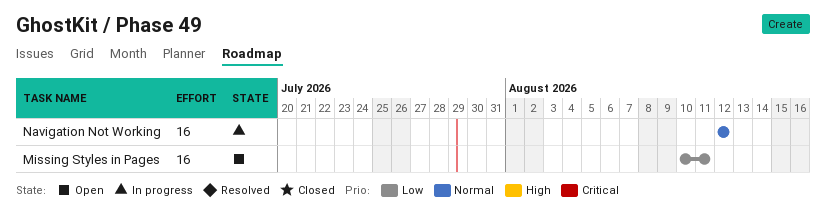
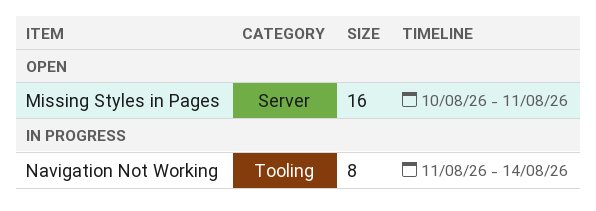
Navigation Not Working, estimate: 16 -> 8
Navigation Not Working, start: Aug 12 -> Aug 11
Navigation Not Working, due: Aug 12 -> Aug 14

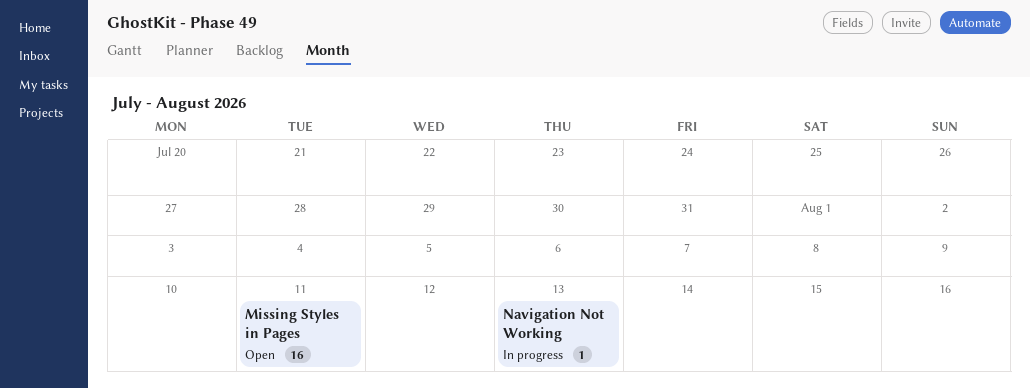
Navigation Not Working, estimate: 8 -> 1
Navigation Not Working, due: Aug 14 -> Aug 13

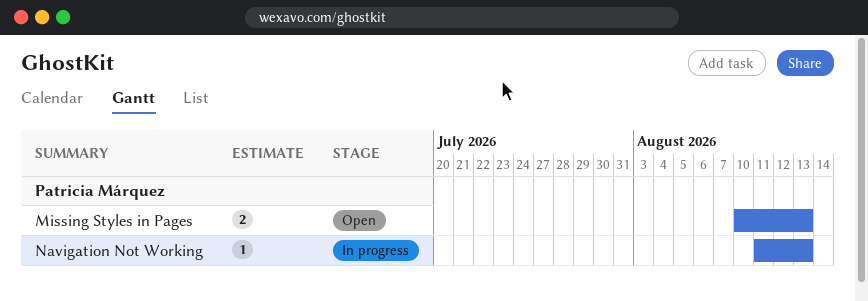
Missing Styles in Pages, estimate: 16 -> 2
Missing Styles in Pages, due: Aug 11 -> Aug 13

